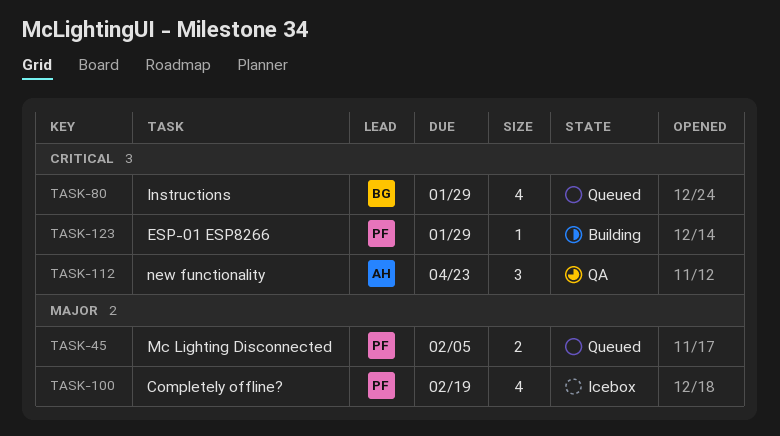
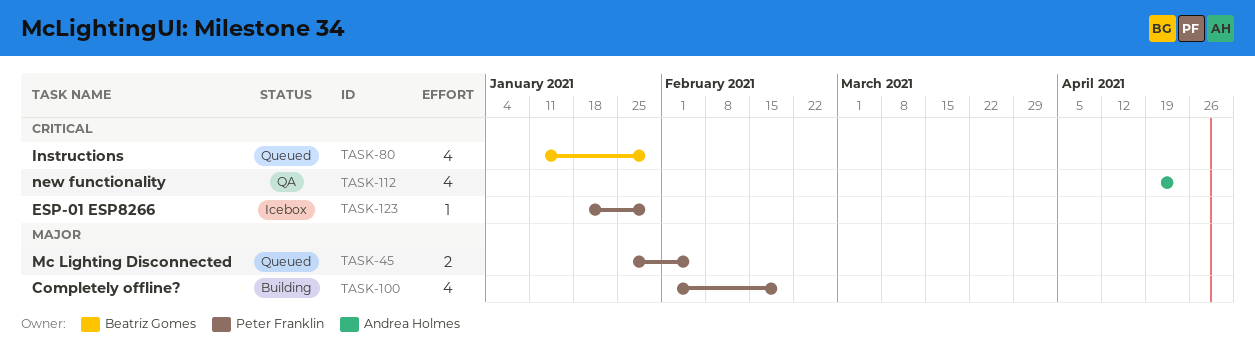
TASK-100, status: Icebox -> Building
TASK-112, estimate: 3 -> 4
TASK-123, status: Building -> Icebox

